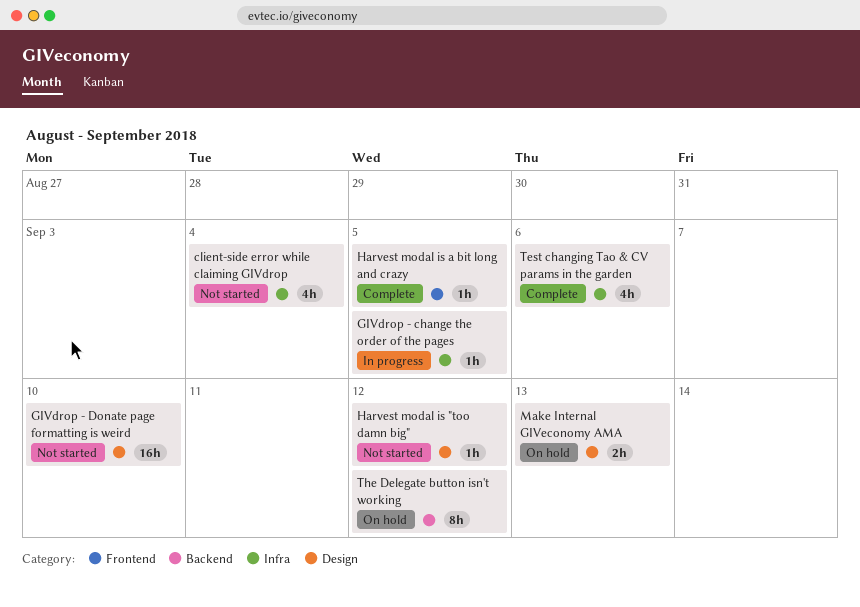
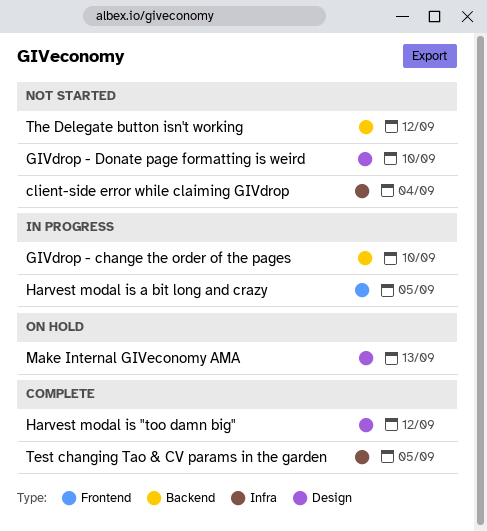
GIVdrop - change the order of the pages, label: Infra -> Backend
GIVdrop - change the order of the pages, due: Sep 5 -> Sep 10
Harvest modal is "too damn big", status: Not started -> Complete
Harvest modal is a bit long and crazy, status: Complete -> In progress
Test changing Tao & CV params in the garden, due: Sep 6 -> Sep 5
The Delegate button isn't working, status: On hold -> Not started

